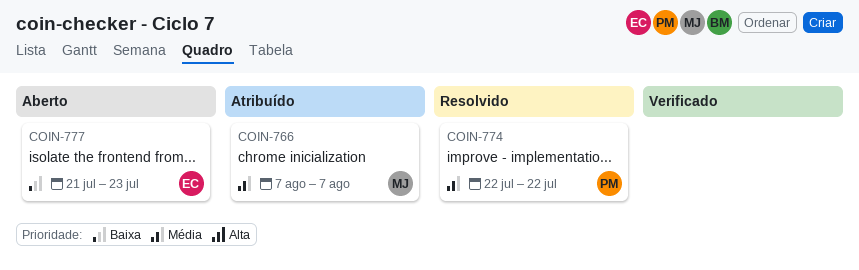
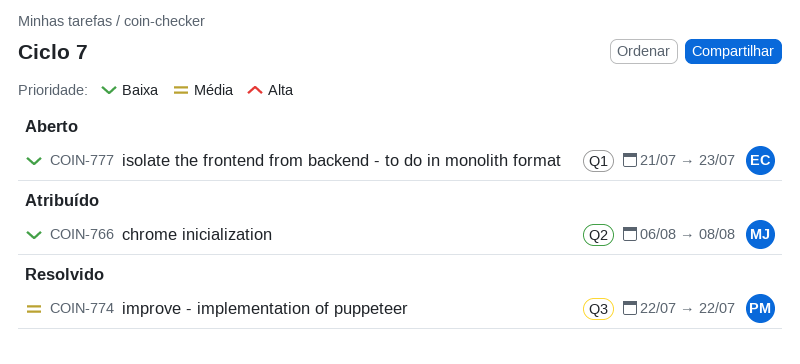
COIN-766, priority: Média -> Baixa
COIN-766, start: Aug 7 -> Aug 6
COIN-766, due: Aug 7 -> Aug 8

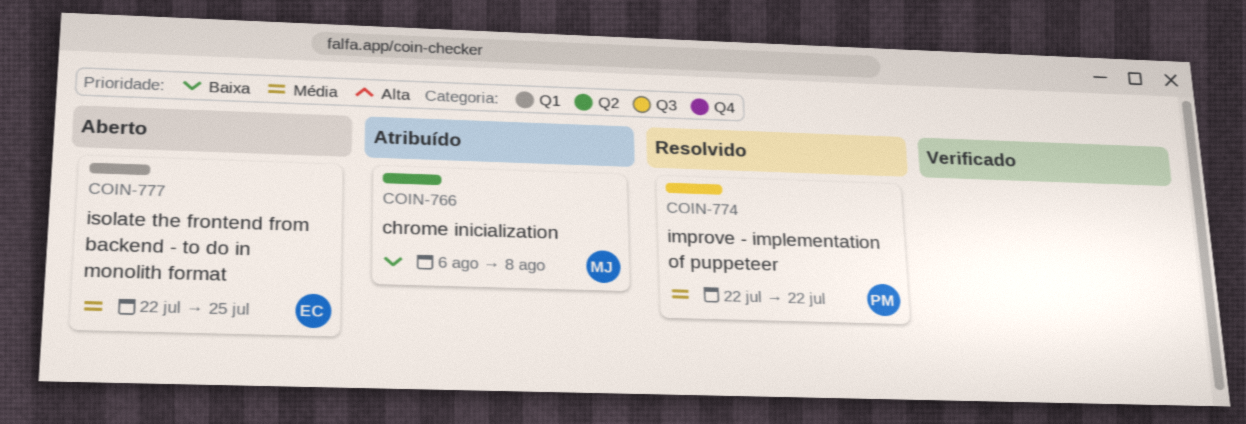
COIN-777, priority: Baixa -> Média
COIN-777, start: Jul 21 -> Jul 22
COIN-777, due: Jul 23 -> Jul 25

